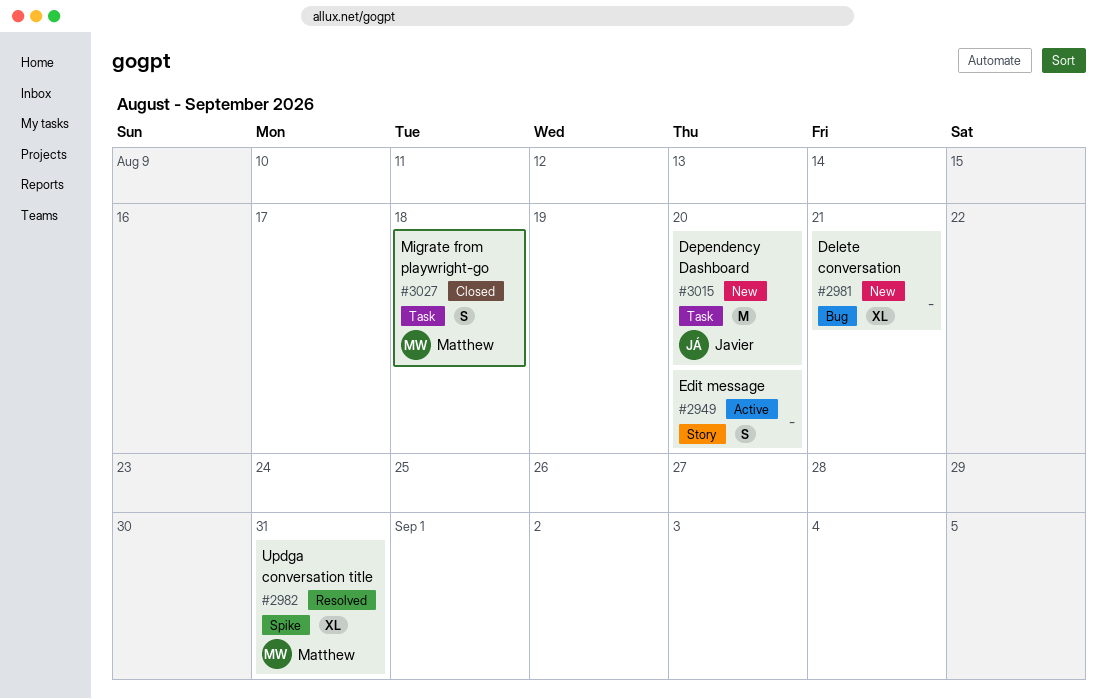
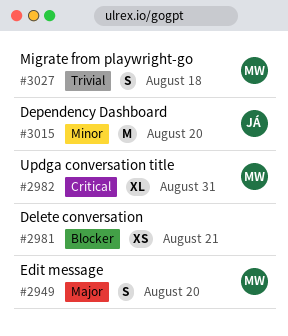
#2949, owner: none -> Matthew
#2981, estimate: XL -> XS

